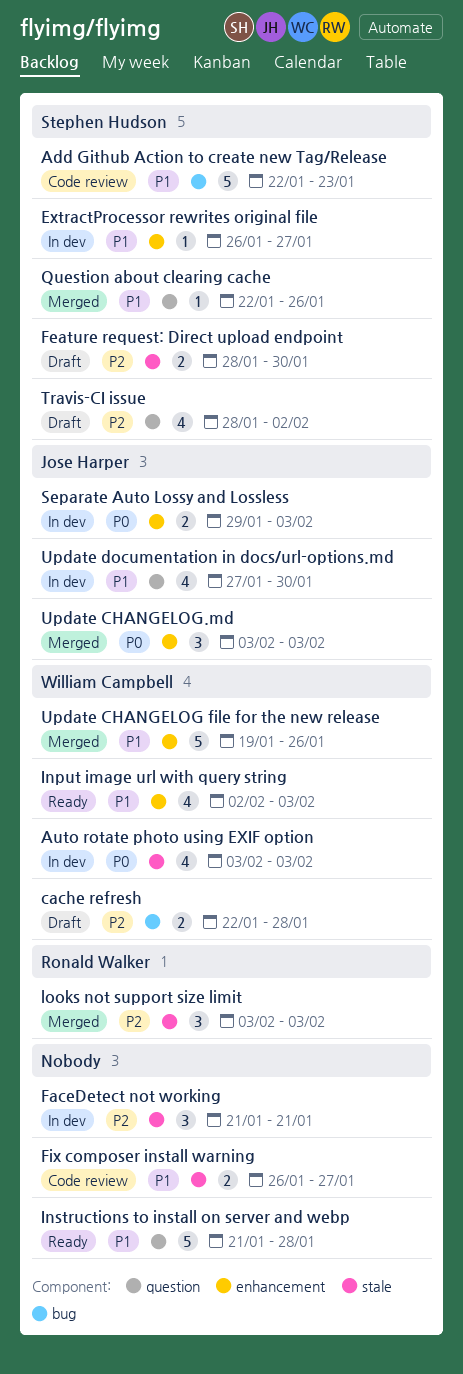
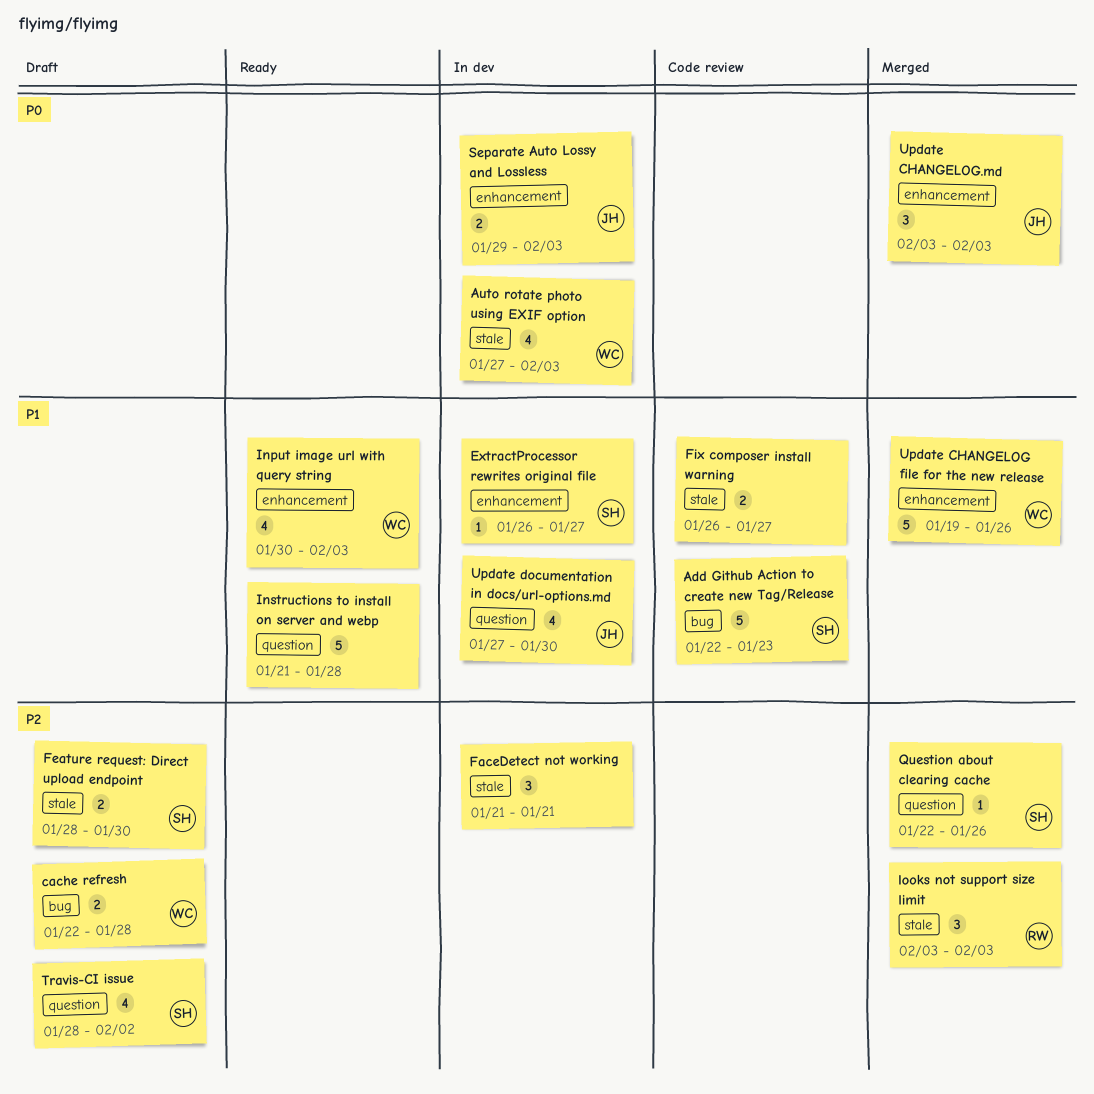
Auto rotate photo using EXIF option, start: Feb 3 -> Jan 27
Input image url with query string, start: Feb 2 -> Jan 30
Question about clearing cache, priority: P1 -> P2

